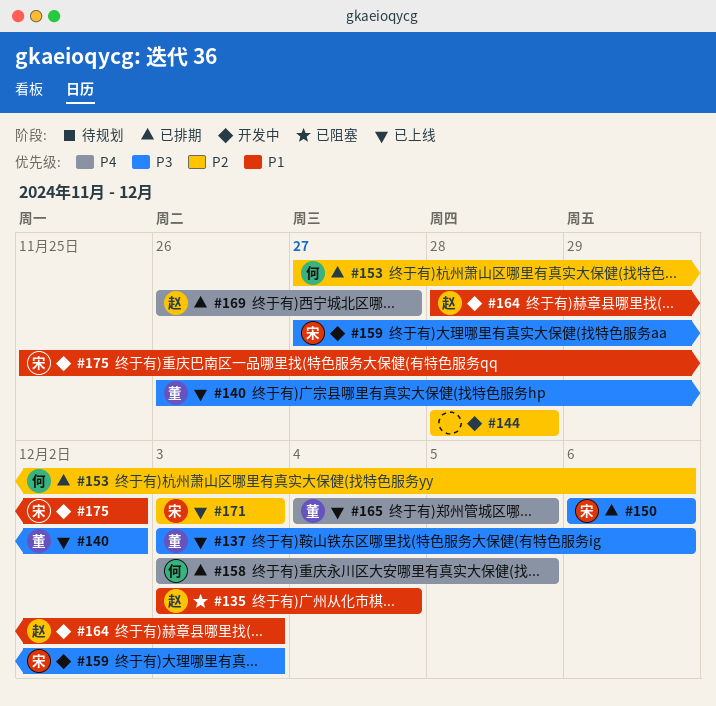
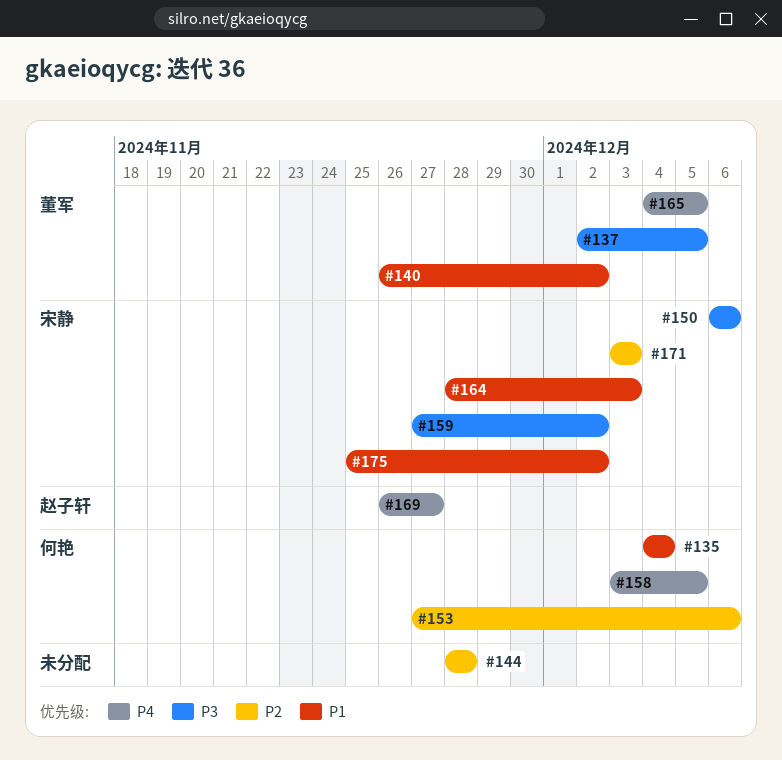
#135, owner: 赵子轩 -> 何艳
#135, start: Dec 3 -> Dec 4
#137, start: Dec 3 -> Dec 2
#137, due: Dec 6 -> Dec 5
#140, priority: P3 -> P1
#159, due: Dec 3 -> Dec 2
#164, owner: 赵子轩 -> 宋静

